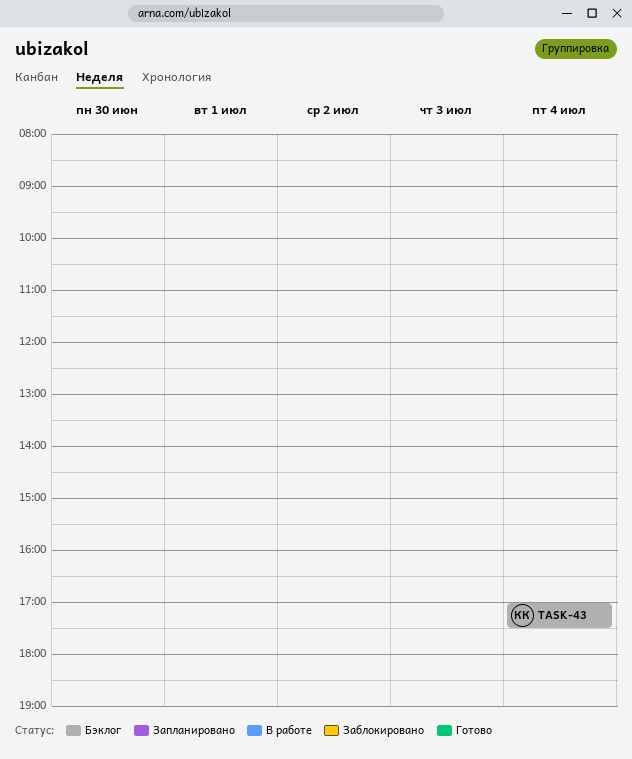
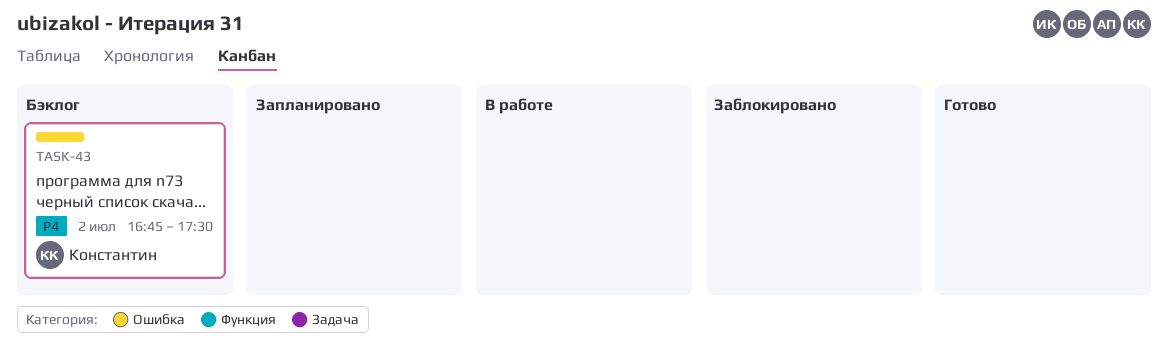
TASK-43, day: Jul 4 -> Jul 2
TASK-43, begins: 17:00 -> 16:45

